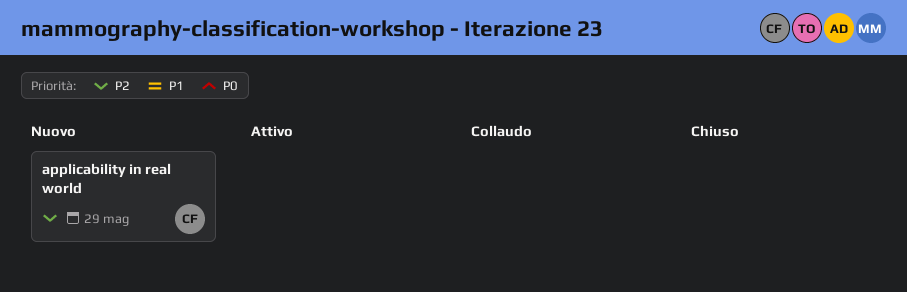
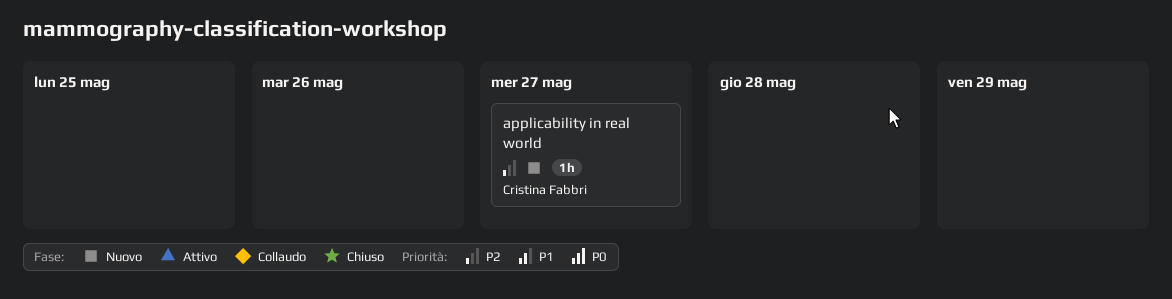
applicability in real world, due: May 29 -> May 27

